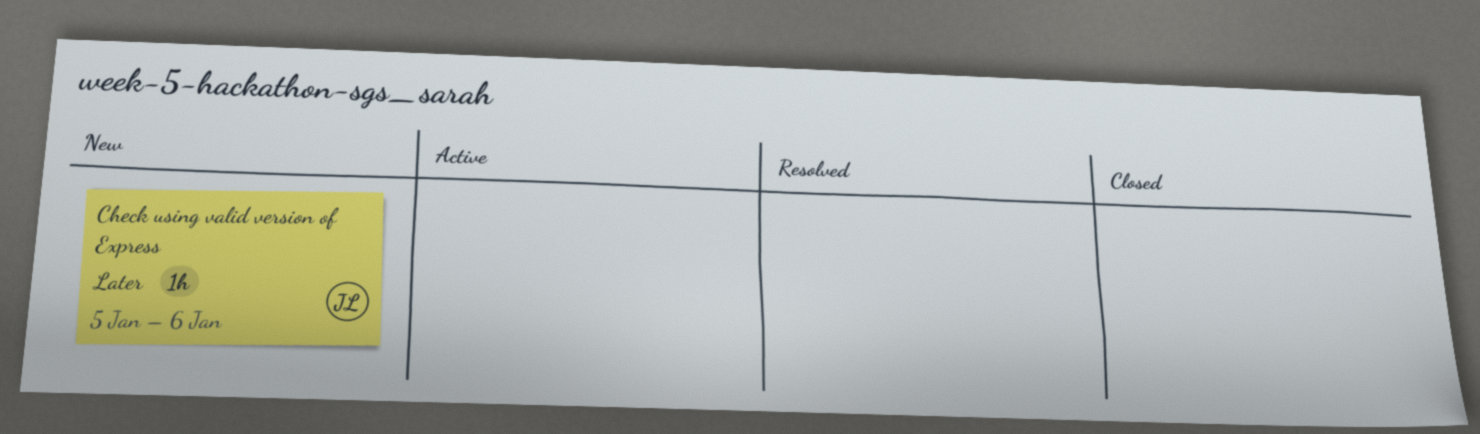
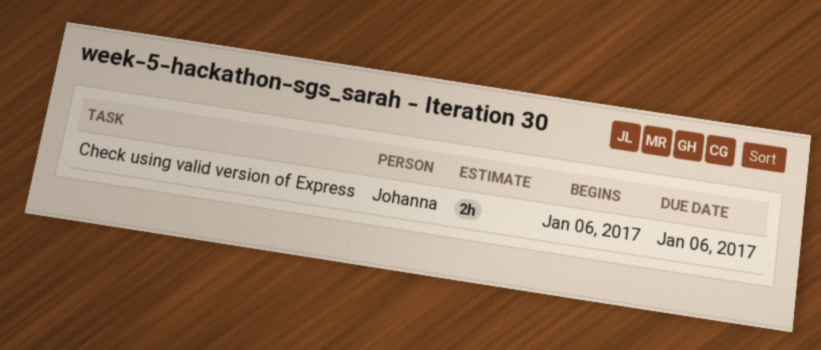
Check using valid version of Express, estimate: 1h -> 2h
Check using valid version of Express, start: Jan 5 -> Jan 6

